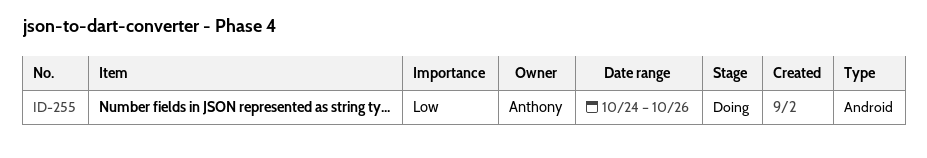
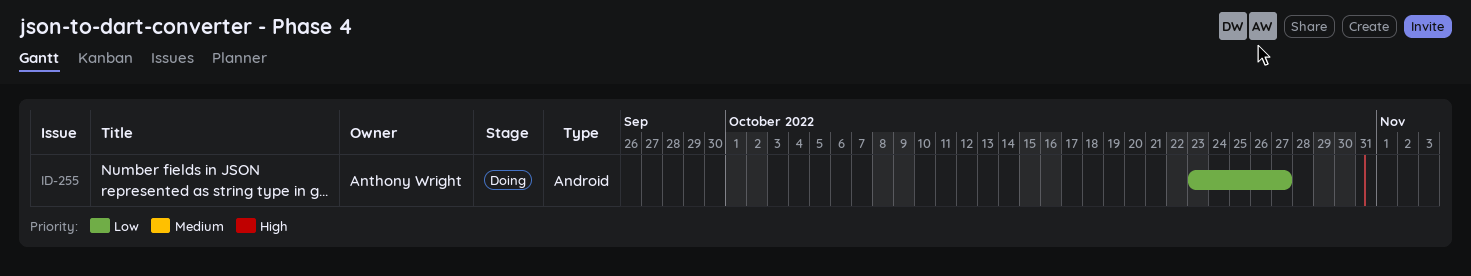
ID-255, start: Oct 24 -> Oct 23
ID-255, due: Oct 26 -> Oct 27

